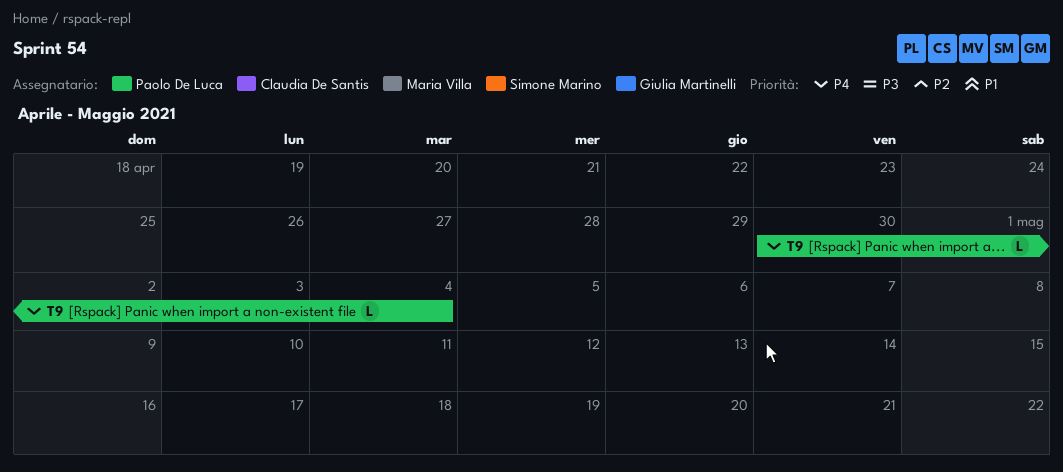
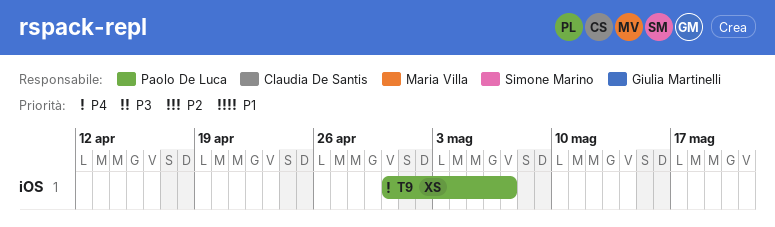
T9, estimate: L -> XS
T9, due: May 4 -> May 7

